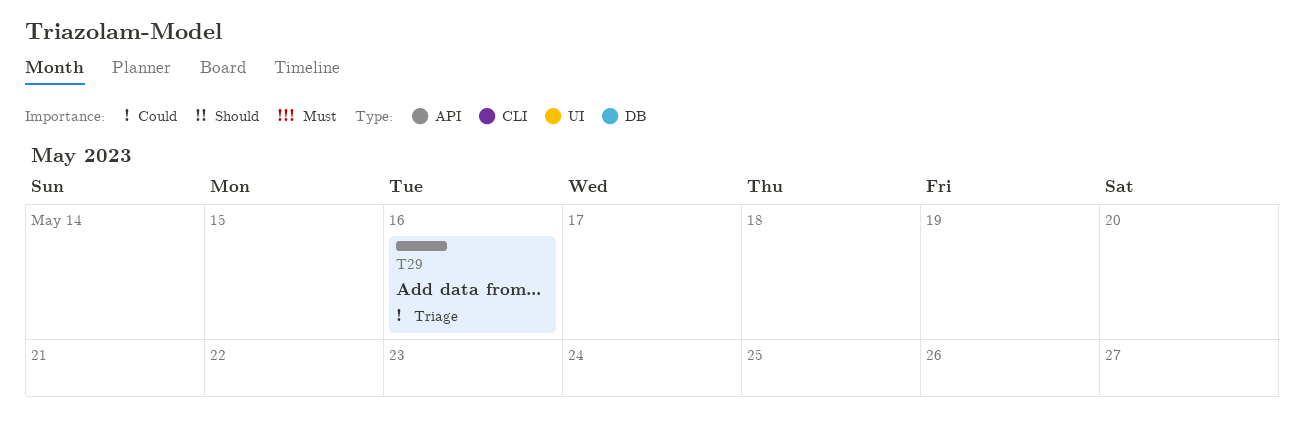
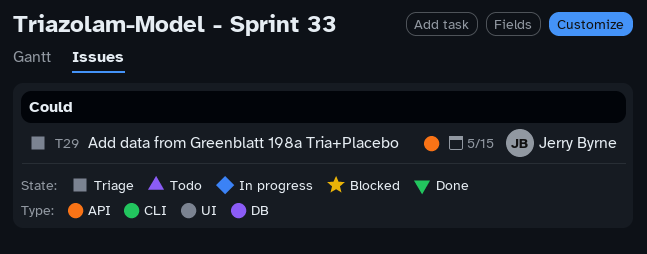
T29, due: May 16 -> May 15

